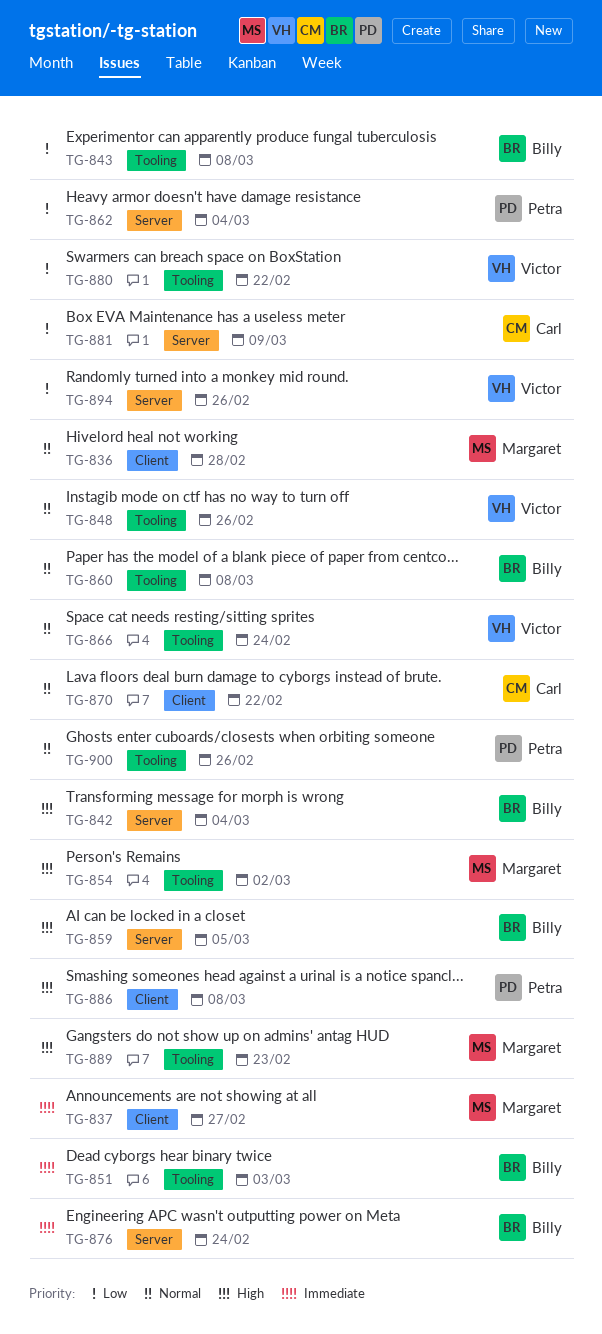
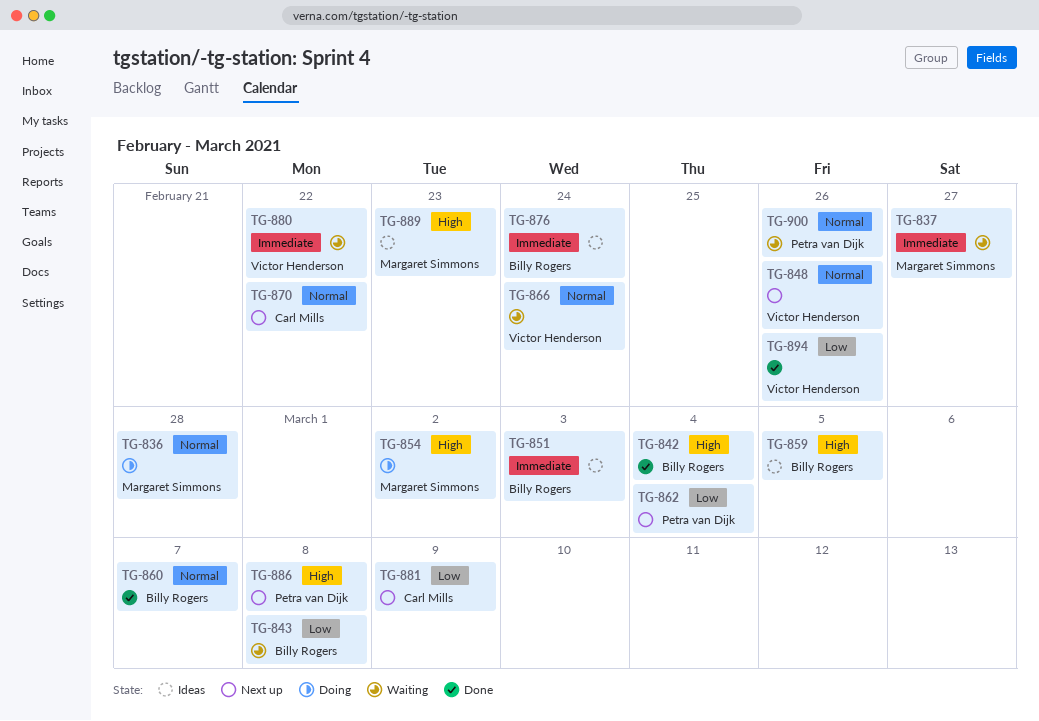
TG-860, due: Mar 8 -> Mar 7
TG-880, priority: Low -> Immediate

